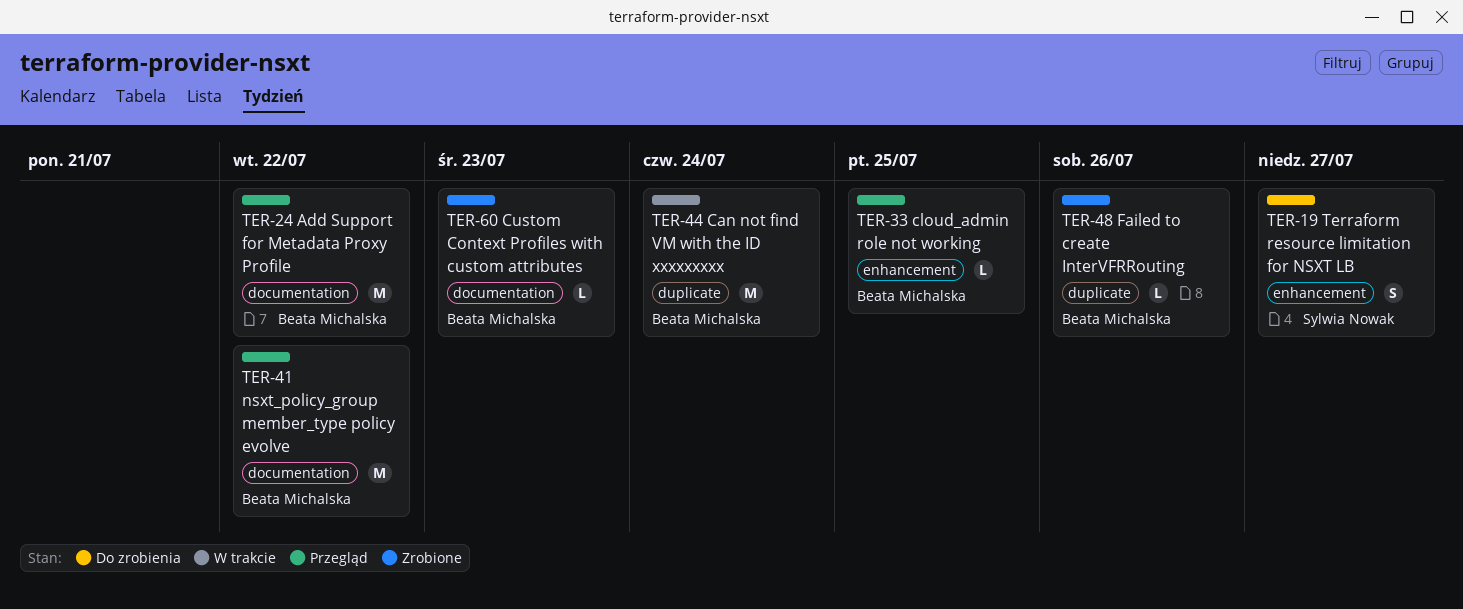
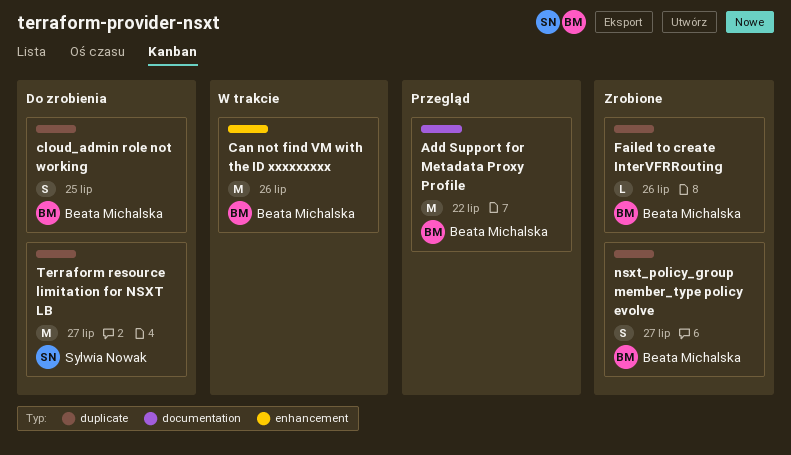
Can not find VM with the ID xxxxxxxxx, label: duplicate -> enhancement
Can not find VM with the ID xxxxxxxxx, due: Jul 24 -> Jul 26
cloud_admin role not working, status: Przegląd -> Do zrobienia
cloud_admin role not working, label: enhancement -> duplicate
cloud_admin role not working, estimate: L -> S
Custom Context Profiles with custom attributes: present -> none
nsxt_policy_group member_type policy evolve, status: Przegląd -> Zrobione
nsxt_policy_group member_type policy evolve, label: documentation -> duplicate
nsxt_policy_group member_type policy evolve, estimate: M -> S
nsxt_policy_group member_type policy evolve, due: Jul 22 -> Jul 27
Terraform resource limitation for NSXT LB, label: enhancement -> duplicate
Terraform resource limitation for NSXT LB, estimate: S -> M

